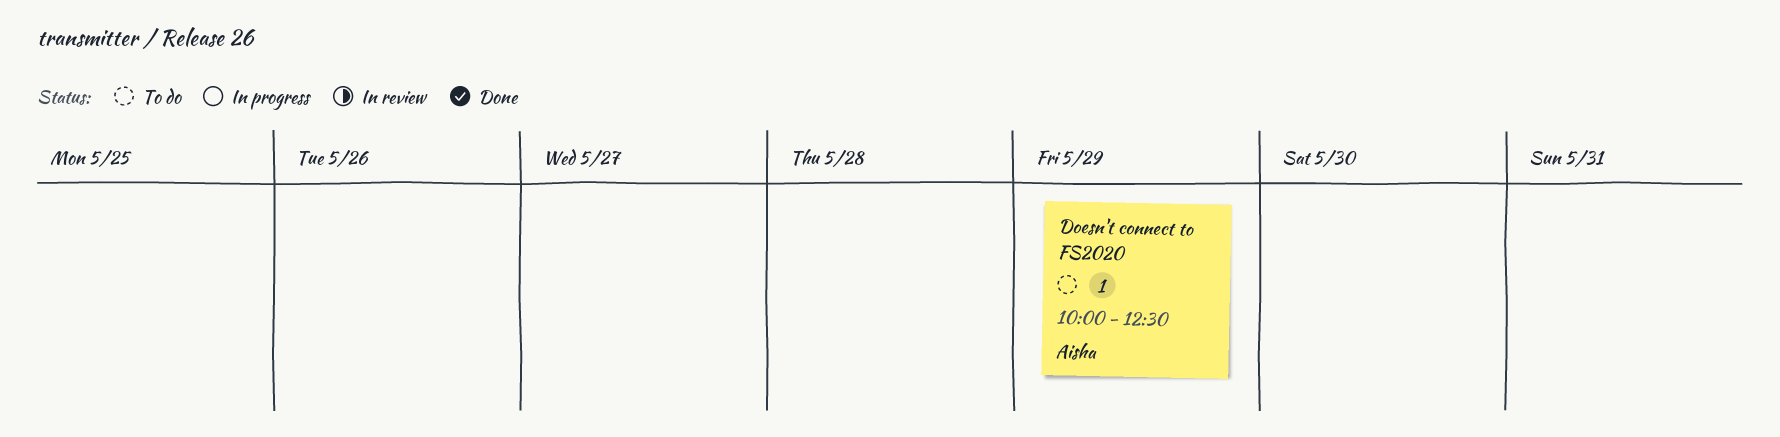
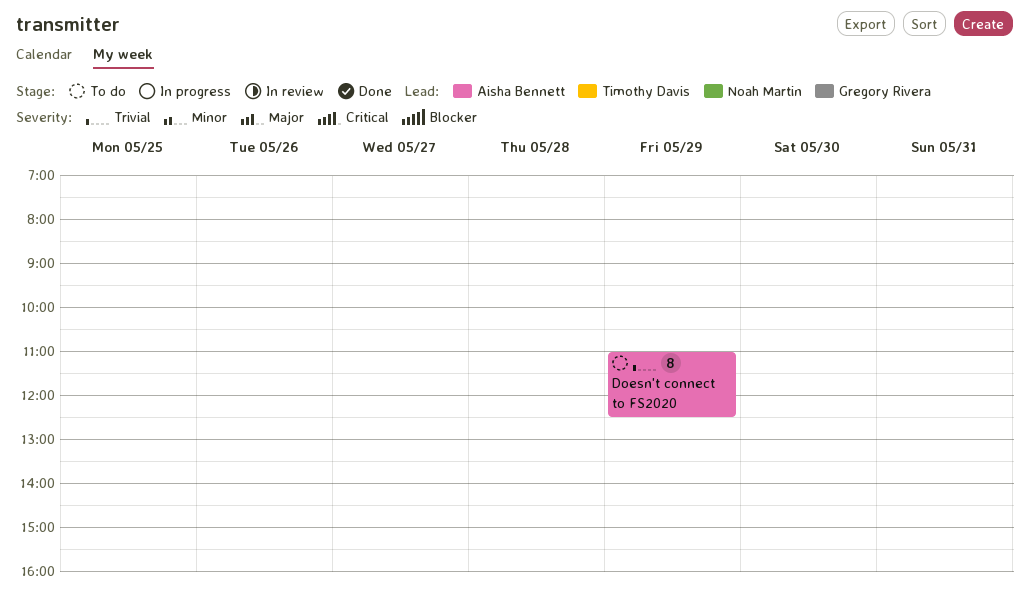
Doesn't connect to FS2020, estimate: 1 -> 8
Doesn't connect to FS2020, begins: 10:00 -> 11:00

